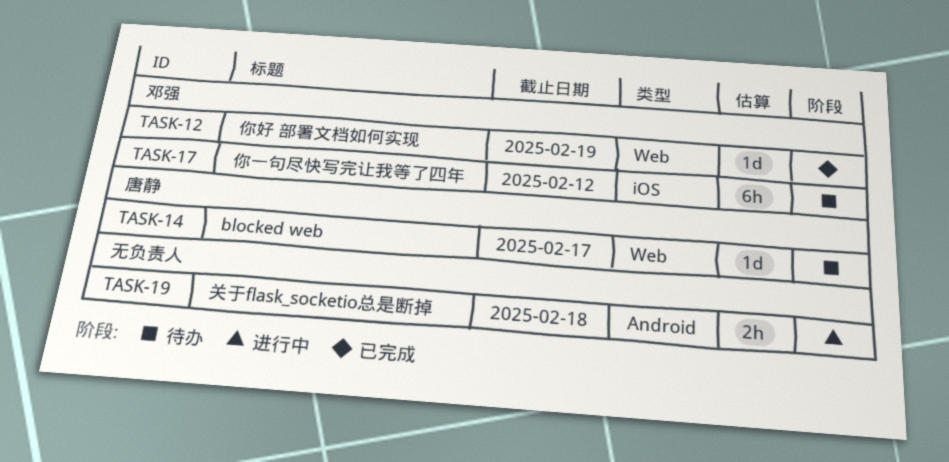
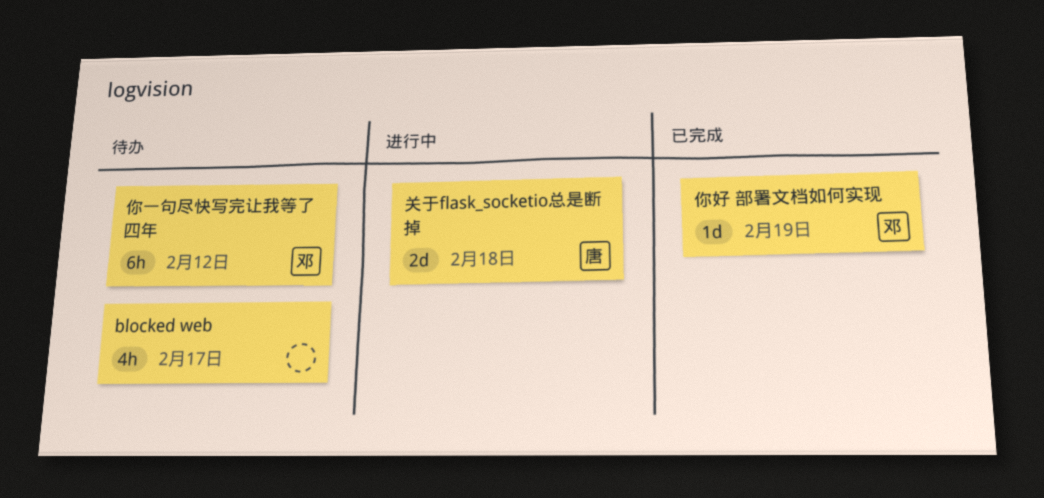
blocked web, owner: 唐静 -> none
blocked web, estimate: 1d -> 4h
关于flask_socketio总是断掉, owner: none -> 唐静
关于flask_socketio总是断掉, estimate: 2h -> 2d

